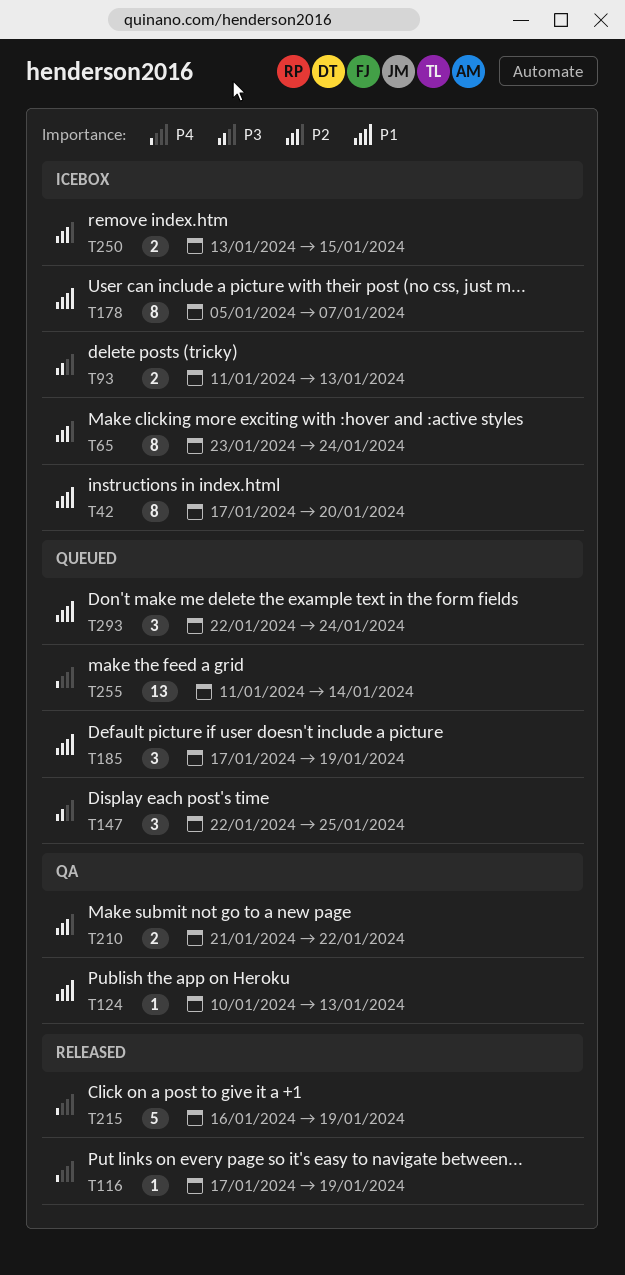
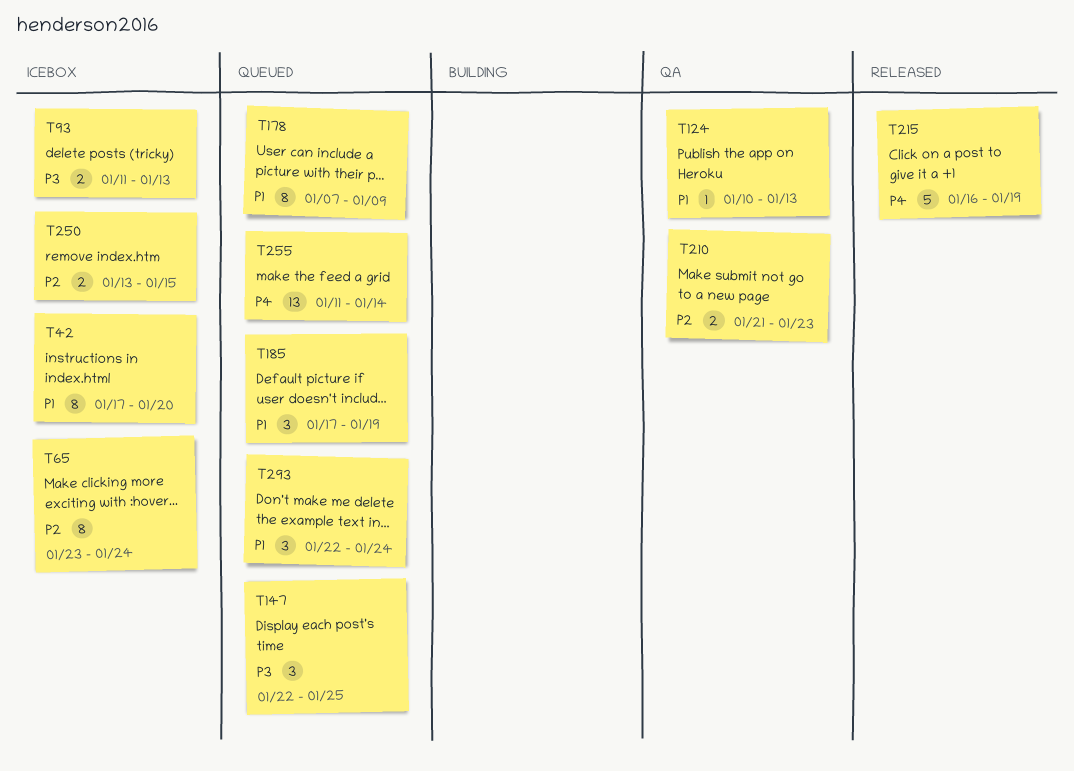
T116: present -> none
T178, status: Icebox -> Queued
T178, start: Jan 5 -> Jan 7
T178, due: Jan 7 -> Jan 9
T210, due: Jan 22 -> Jan 23

